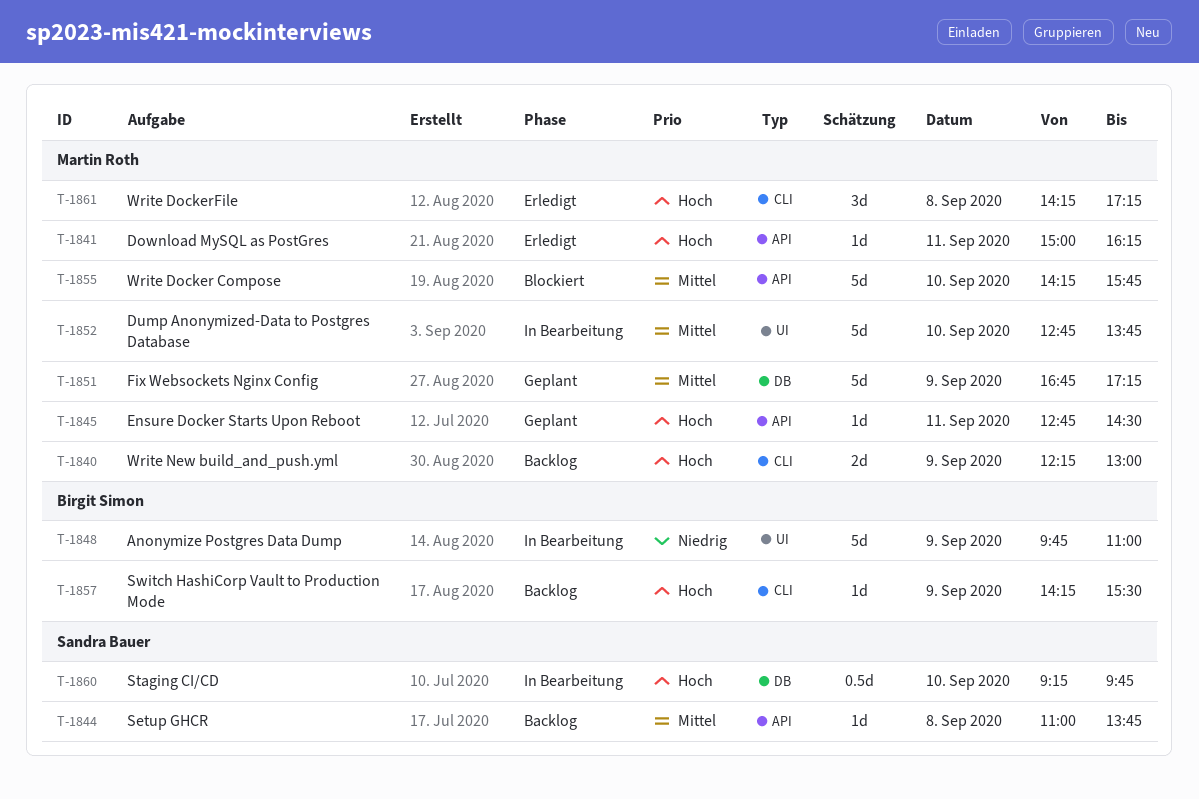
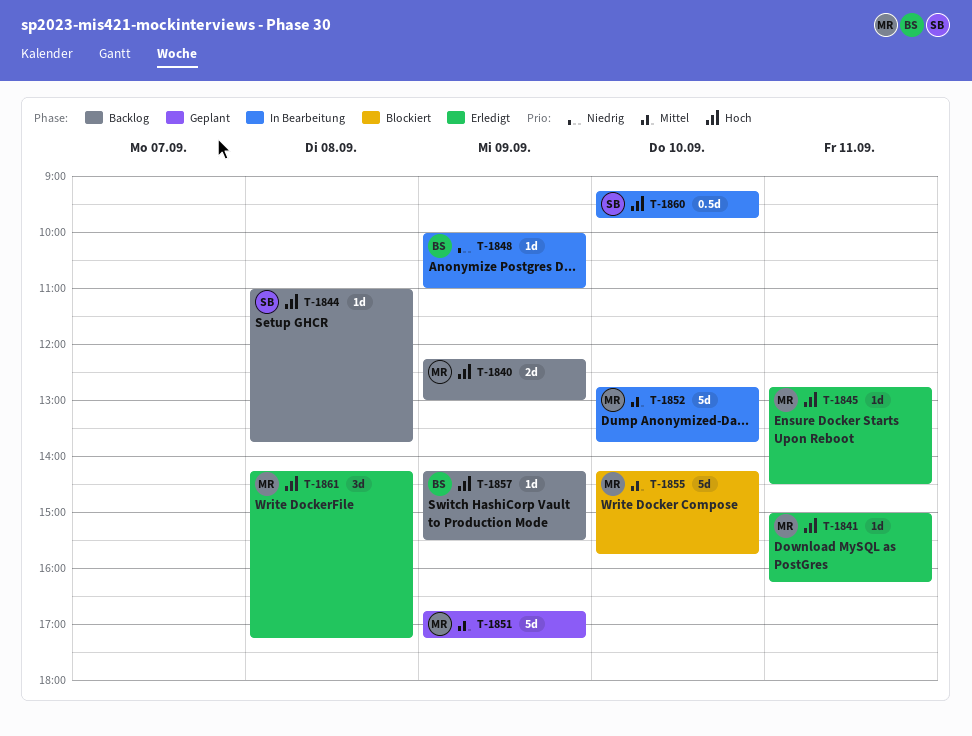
T-1844, priority: Mittel -> Hoch
T-1845, status: Geplant -> Erledigt
T-1848, estimate: 5d -> 1d
T-1848, begins: 09:45 -> 10:00

